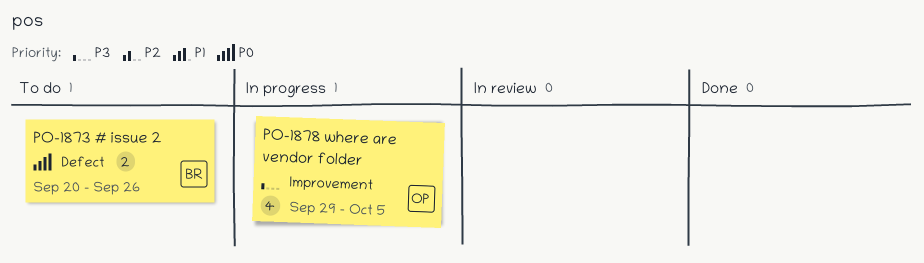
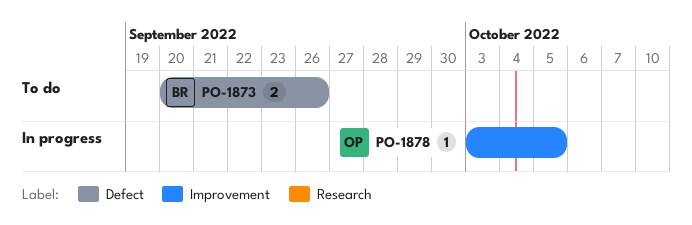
PO-1878, estimate: 4 -> 1
PO-1878, start: Sep 29 -> Oct 3

